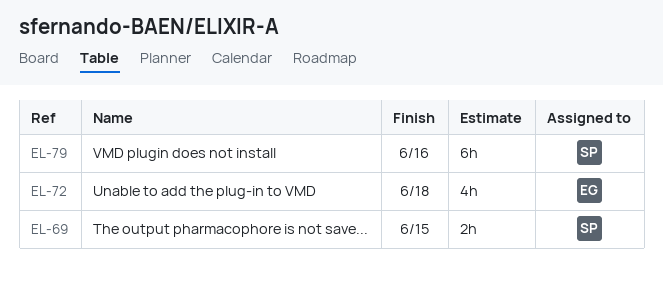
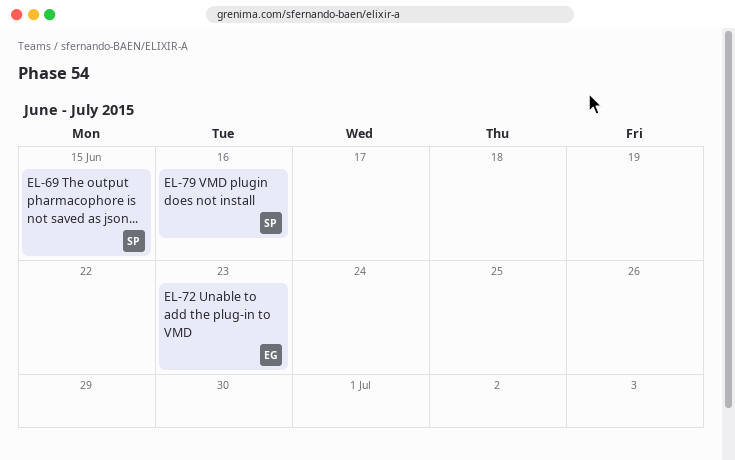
EL-72, due: Jun 18 -> Jun 23

